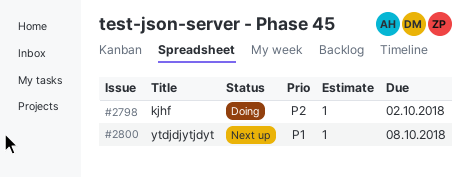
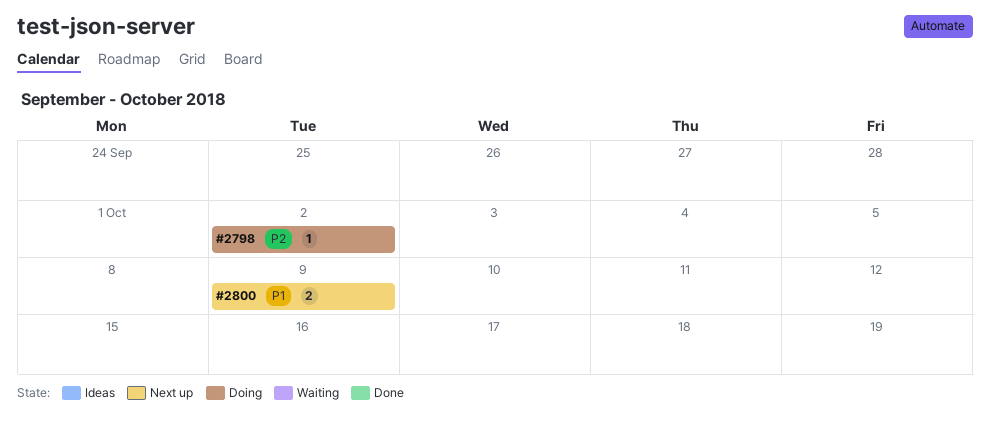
#2800, estimate: 1 -> 2
#2800, due: Oct 8 -> Oct 9

